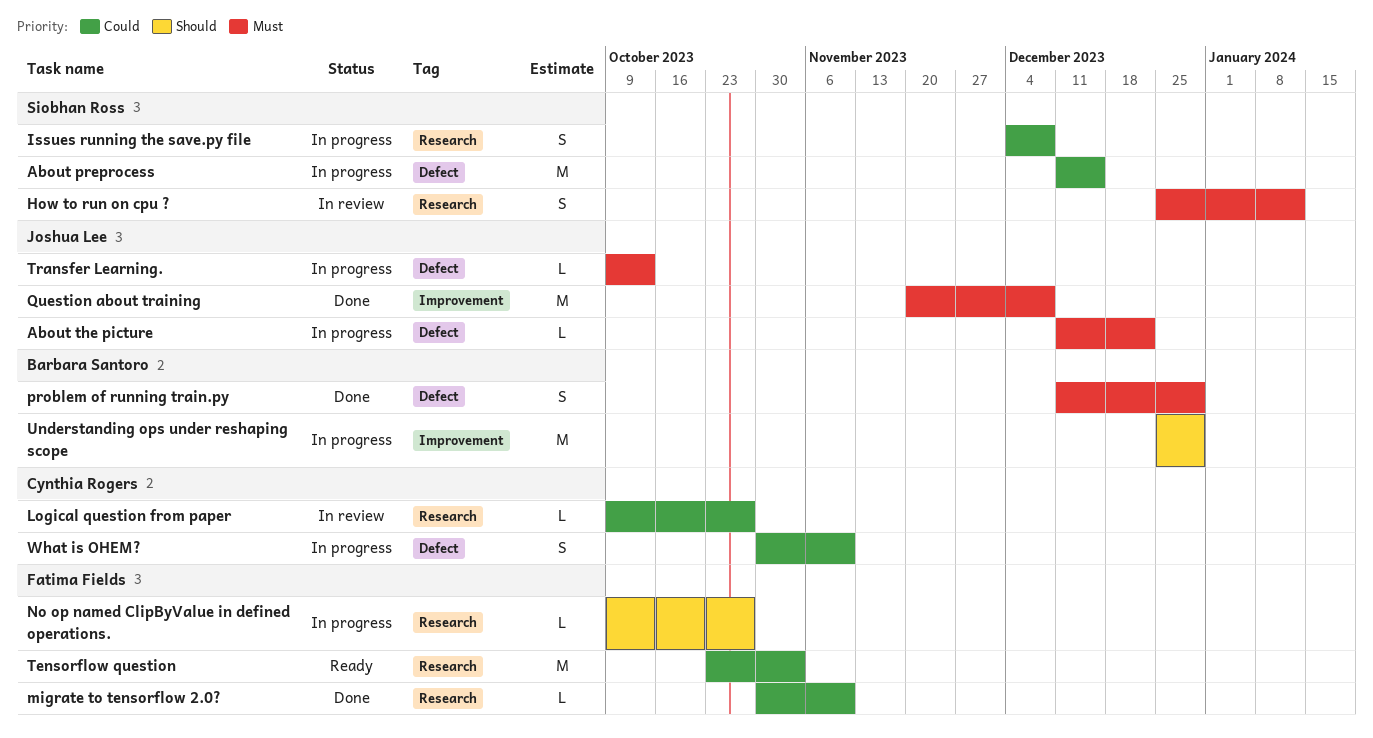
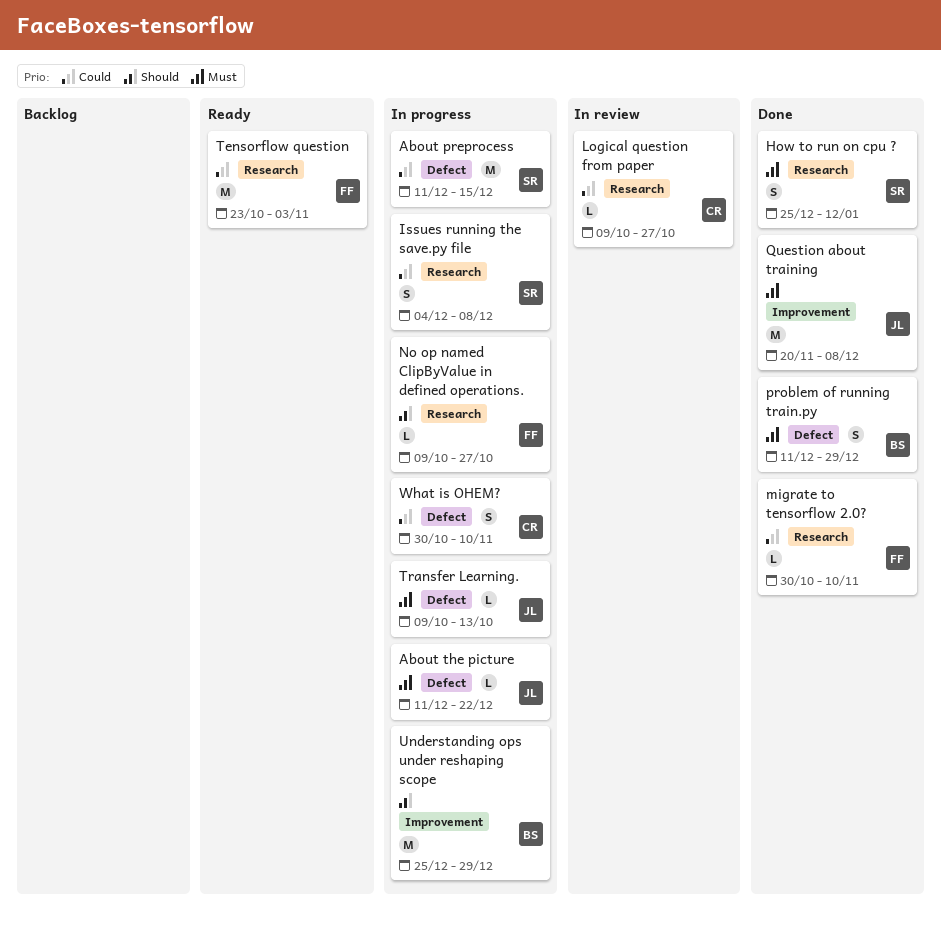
How to run on cpu ?, status: In review -> Done

